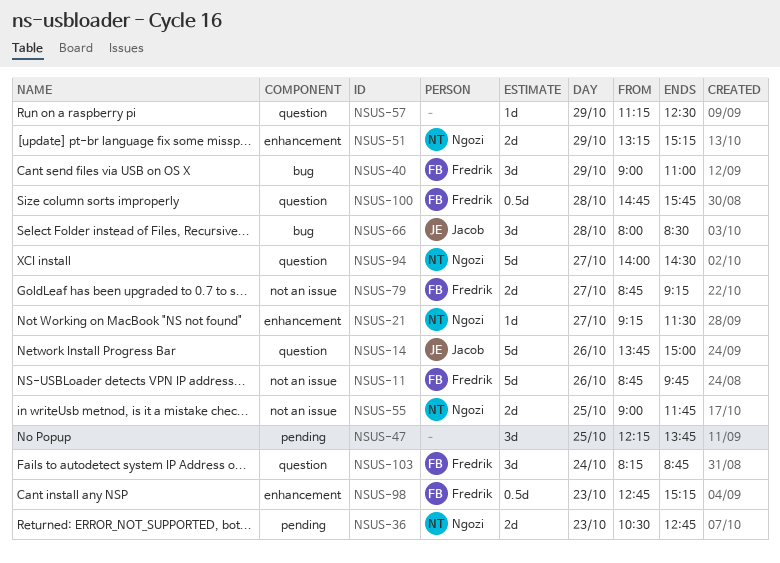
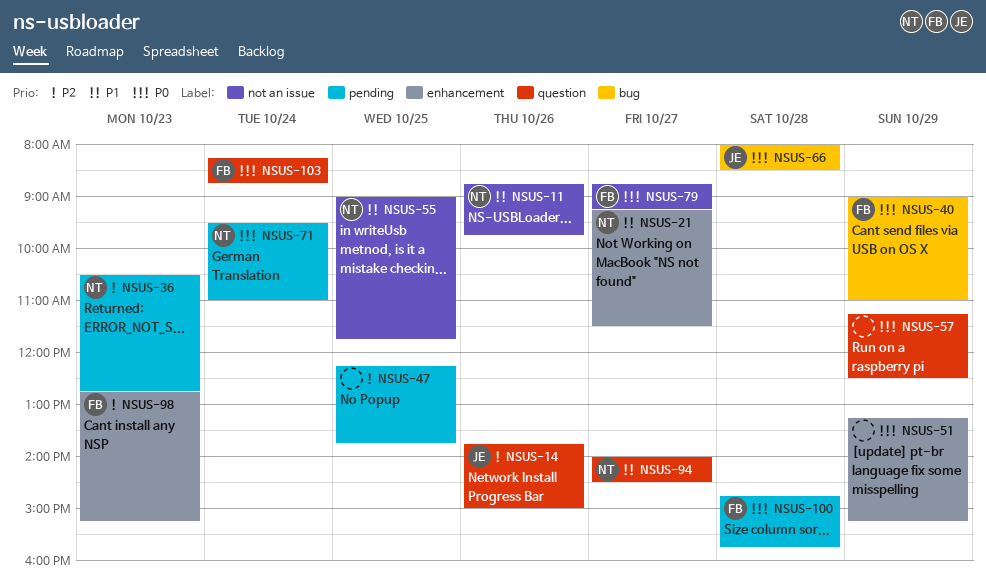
NSUS-11, owner: Fredrik -> Ngozi
NSUS-51, owner: Ngozi -> none
NSUS-71: none -> present
NSUS-100, label: question -> pending

